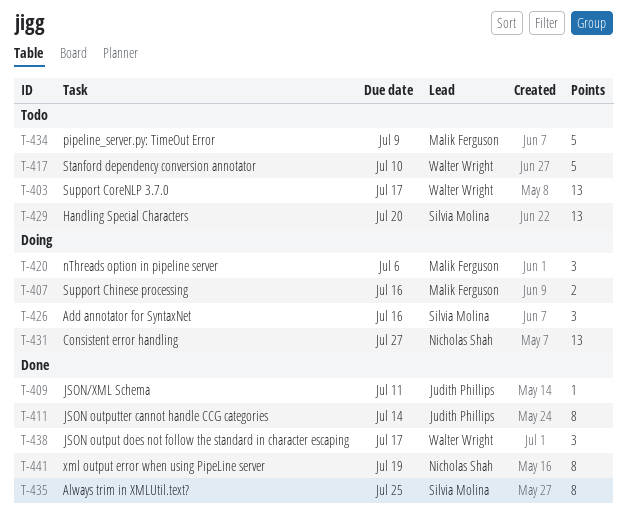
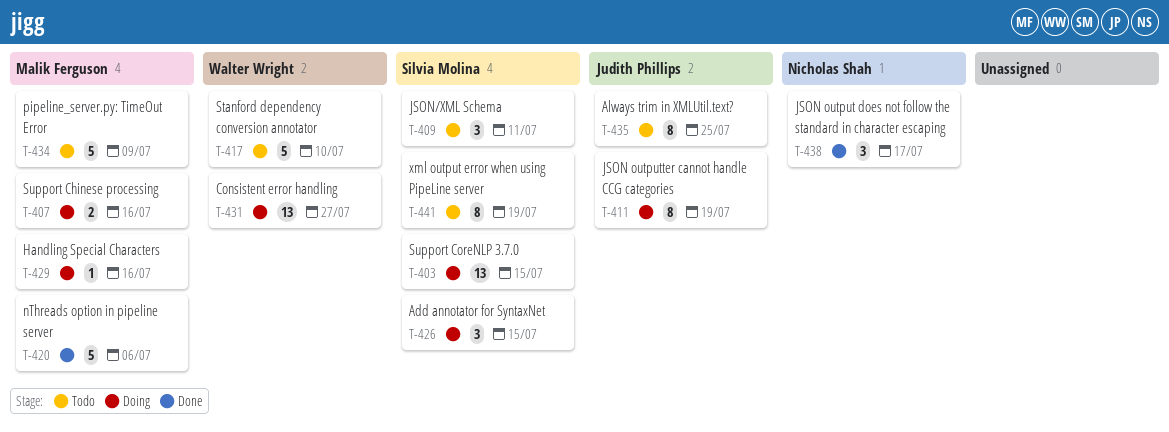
T-403, status: Todo -> Doing
T-403, owner: Walter Wright -> Silvia Molina
T-403, due: Jul 17 -> Jul 15
T-409, status: Done -> Todo
T-409, owner: Judith Phillips -> Silvia Molina
T-409, estimate: 1 -> 3
T-411, status: Done -> Doing
T-411, due: Jul 14 -> Jul 19
T-420, status: Doing -> Done
T-420, estimate: 3 -> 5
T-426, due: Jul 16 -> Jul 15
T-429, status: Todo -> Doing
T-429, owner: Silvia Molina -> Malik Ferguson
T-429, estimate: 13 -> 1
T-429, due: Jul 20 -> Jul 16
T-431, owner: Nicholas Shah -> Walter Wright
T-435, status: Done -> Todo
T-435, owner: Silvia Molina -> Judith Phillips
T-438, owner: Walter Wright -> Nicholas Shah
T-441, status: Done -> Todo
T-441, owner: Nicholas Shah -> Silvia Molina

